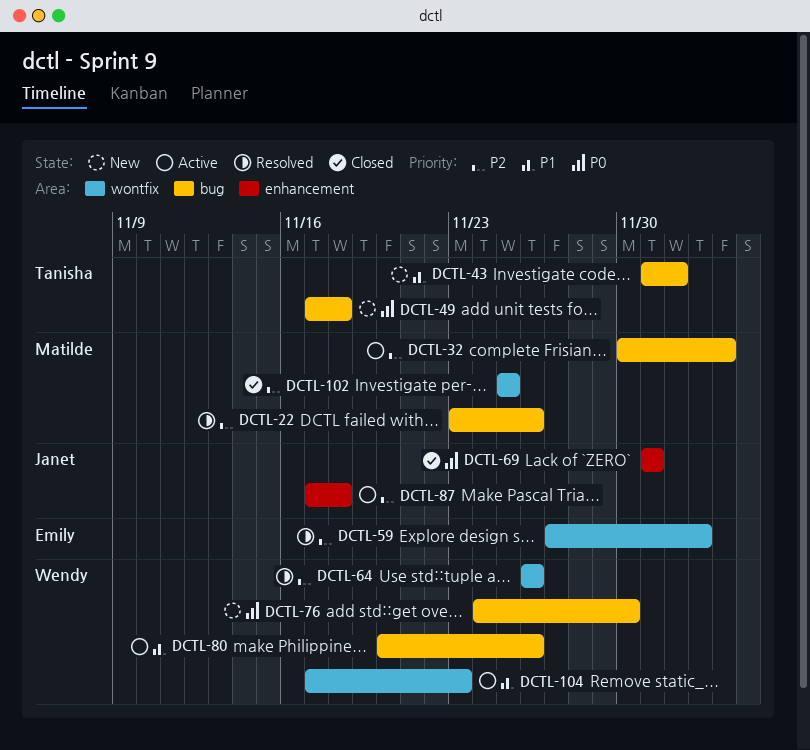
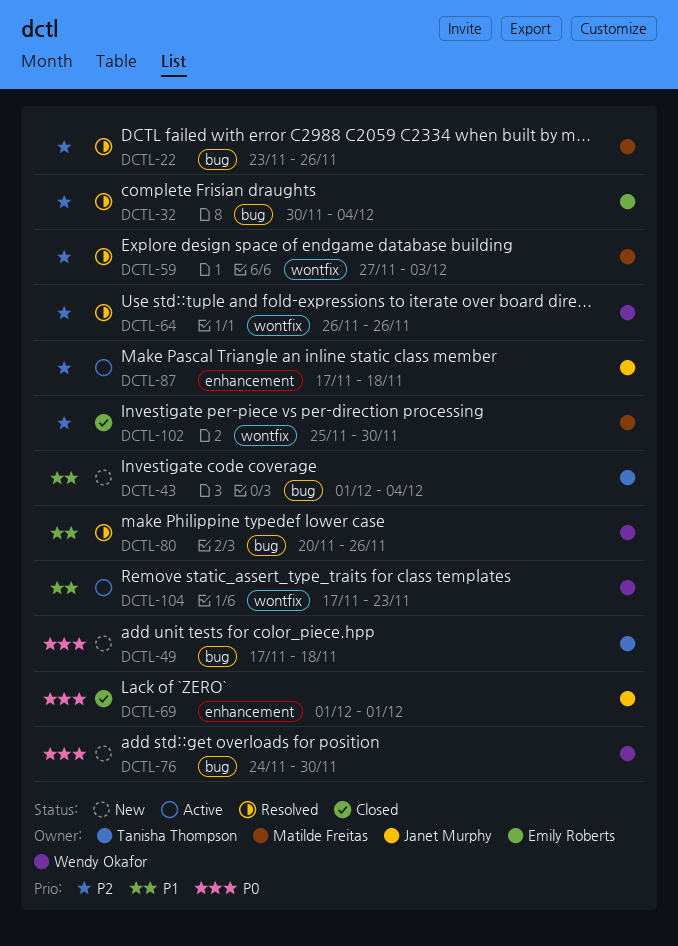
DCTL-32, status: Active -> Resolved
DCTL-32, owner: Matilde Freitas -> Emily Roberts
DCTL-43, due: Dec 2 -> Dec 4
DCTL-59, owner: Emily Roberts -> Matilde Freitas
DCTL-80, status: Active -> Resolved
DCTL-102, due: Nov 25 -> Nov 30

